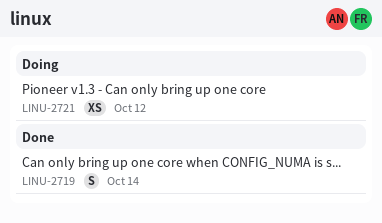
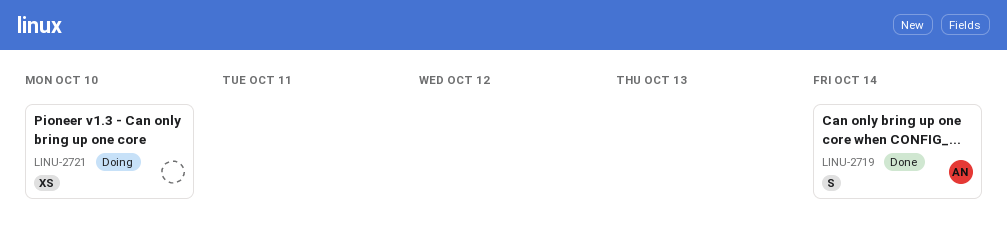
LINU-2721, due: Oct 12 -> Oct 10

